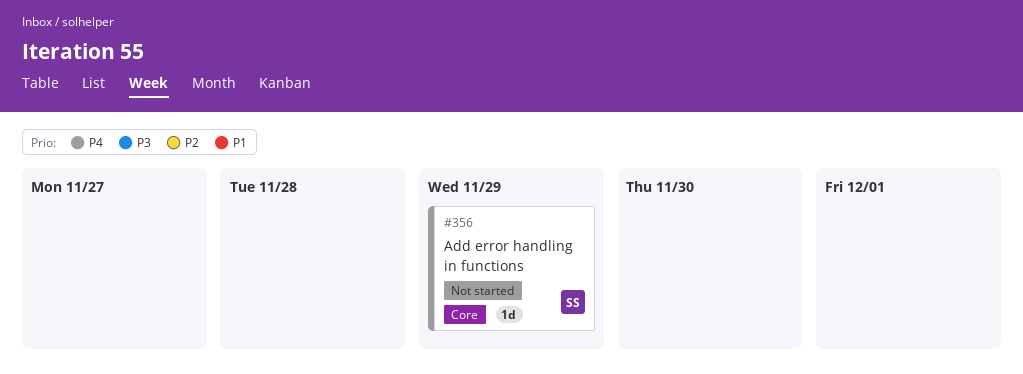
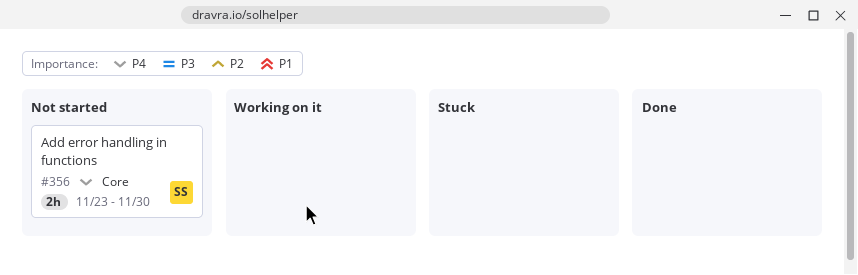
#356, estimate: 1d -> 2h
#356, due: Nov 29 -> Nov 30

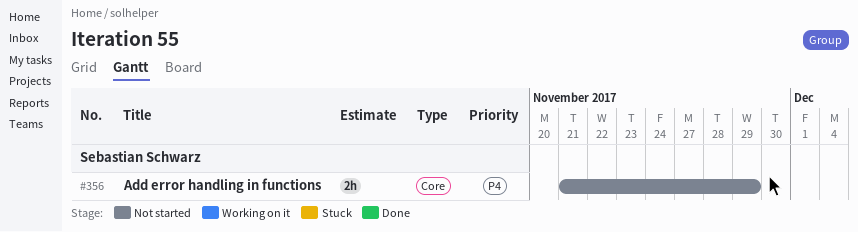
#356, start: Nov 23 -> Nov 21
#356, due: Nov 30 -> Nov 29

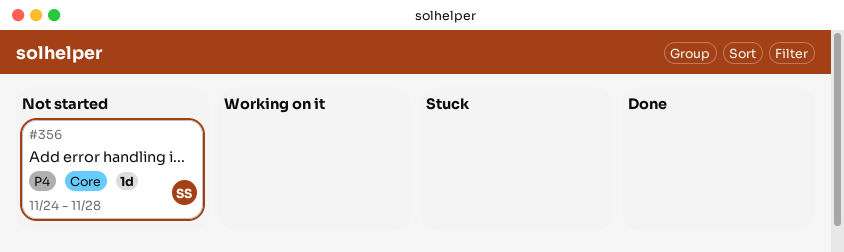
#356, estimate: 2h -> 1d
#356, start: Nov 21 -> Nov 24
#356, due: Nov 29 -> Nov 28

